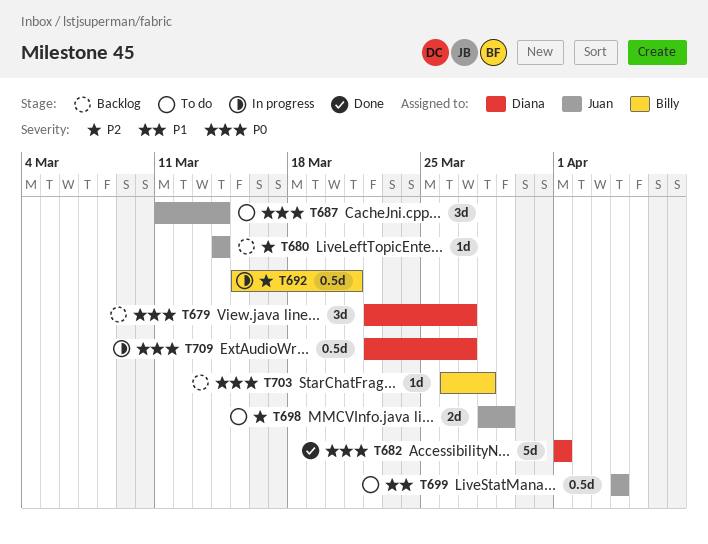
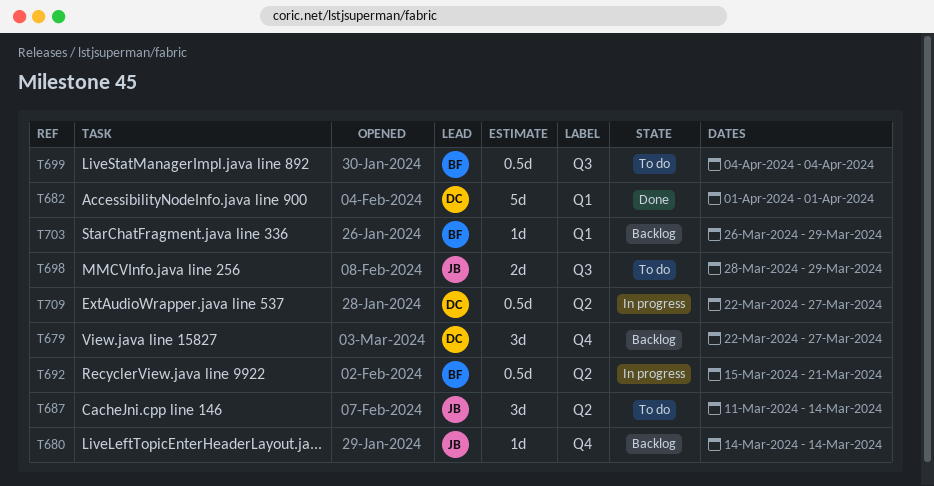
T699, owner: Juan -> Billy
T703, due: Mar 28 -> Mar 29

